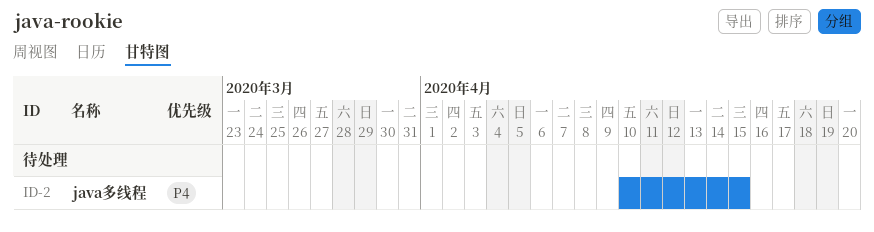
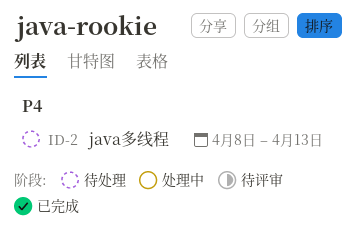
ID-2, start: Apr 10 -> Apr 8
ID-2, due: Apr 15 -> Apr 13

